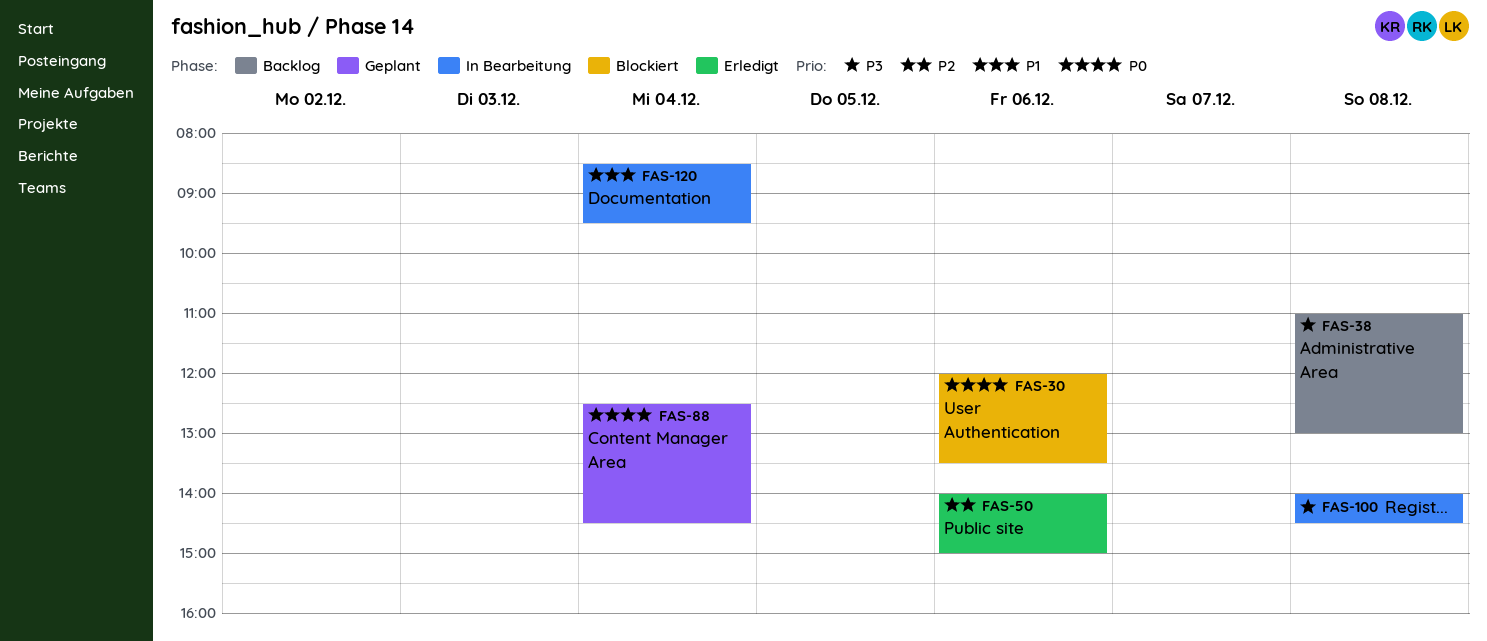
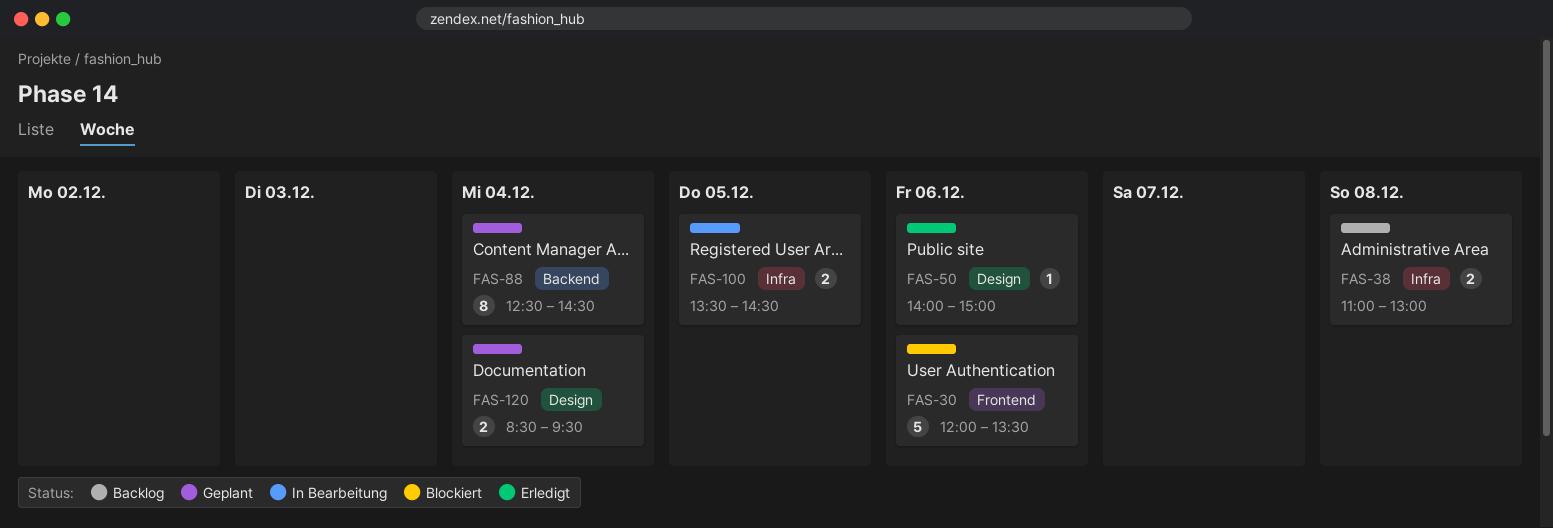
FAS-100, day: Dec 8 -> Dec 5
FAS-100, begins: 14:00 -> 13:30
FAS-120, status: In Bearbeitung -> Geplant

